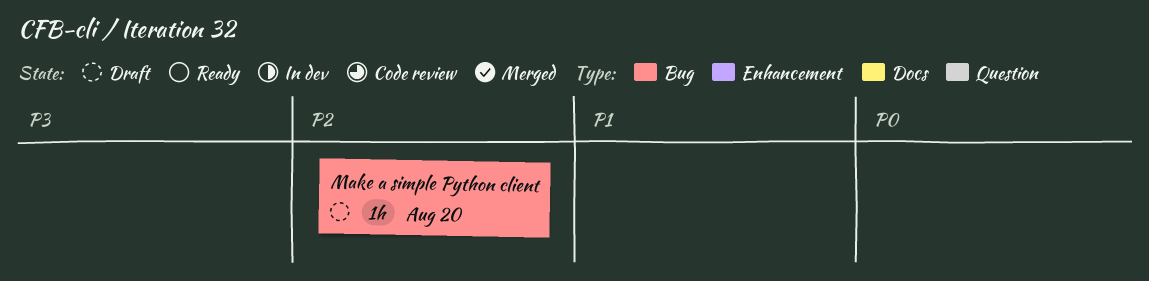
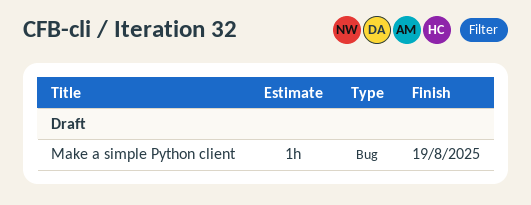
Make a simple Python client, due: Aug 20 -> Aug 19

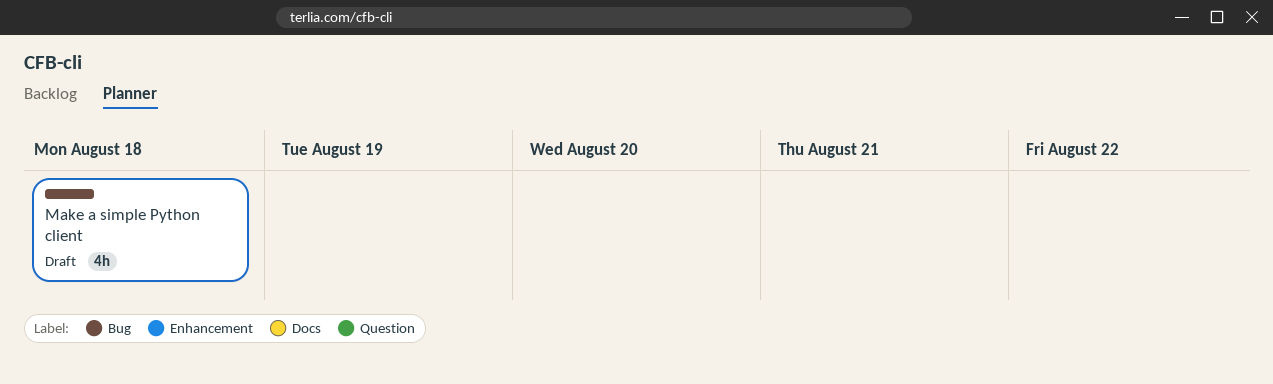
Make a simple Python client, estimate: 1h -> 4h
Make a simple Python client, due: Aug 19 -> Aug 18

